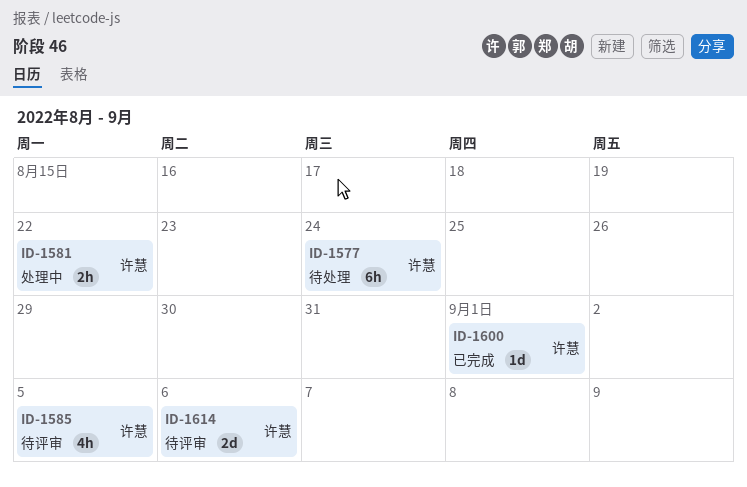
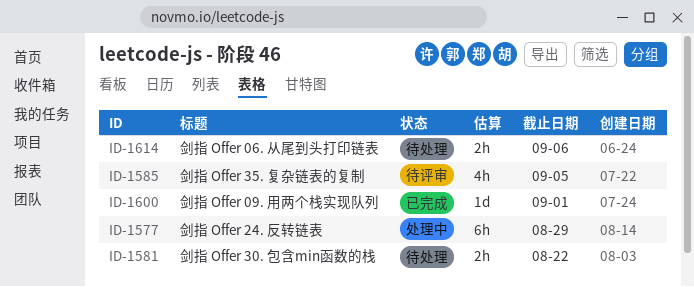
ID-1577, status: 待处理 -> 处理中
ID-1577, due: Aug 24 -> Aug 29
ID-1581, status: 处理中 -> 待处理
ID-1614, status: 待评审 -> 待处理
ID-1614, estimate: 2d -> 2h

